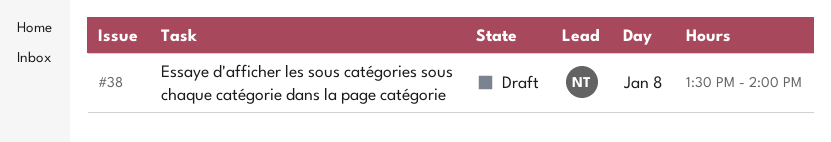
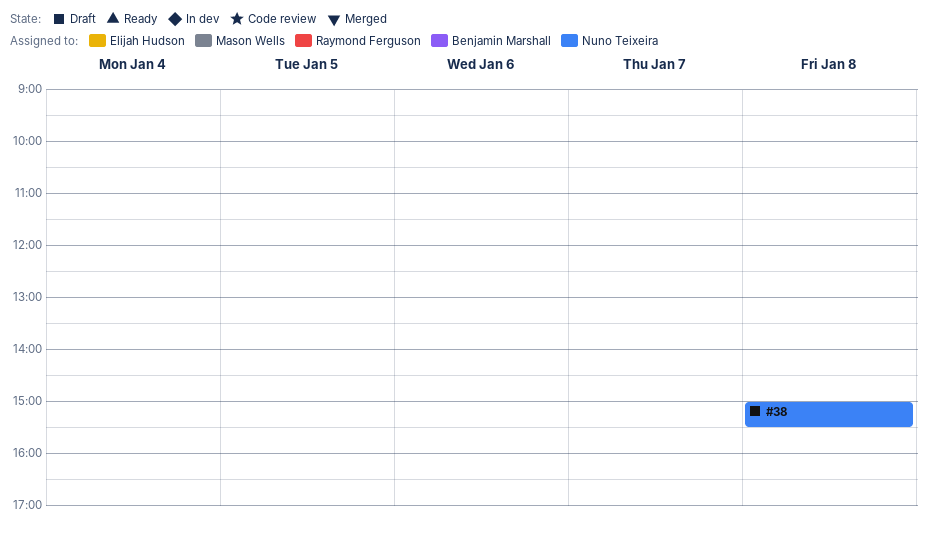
#38, begins: 13:30 -> 15:00
#38, ends: 14:00 -> 15:30

